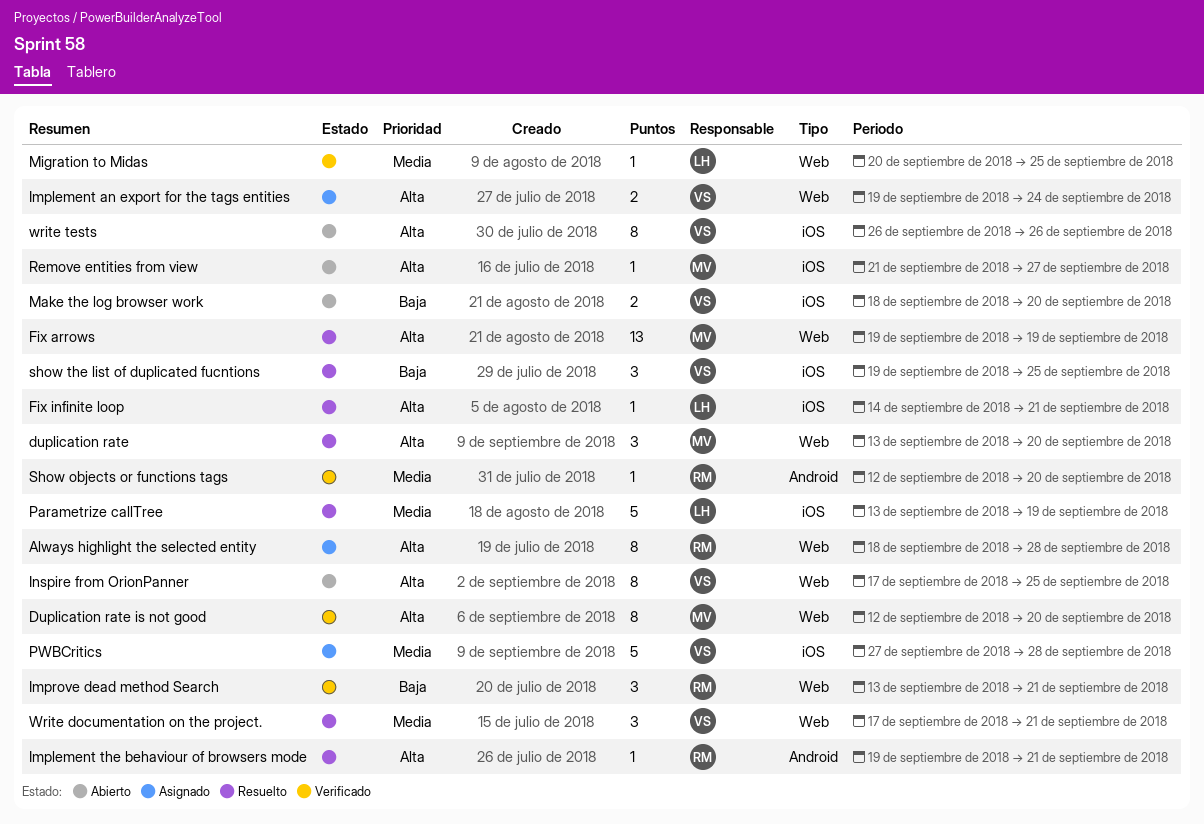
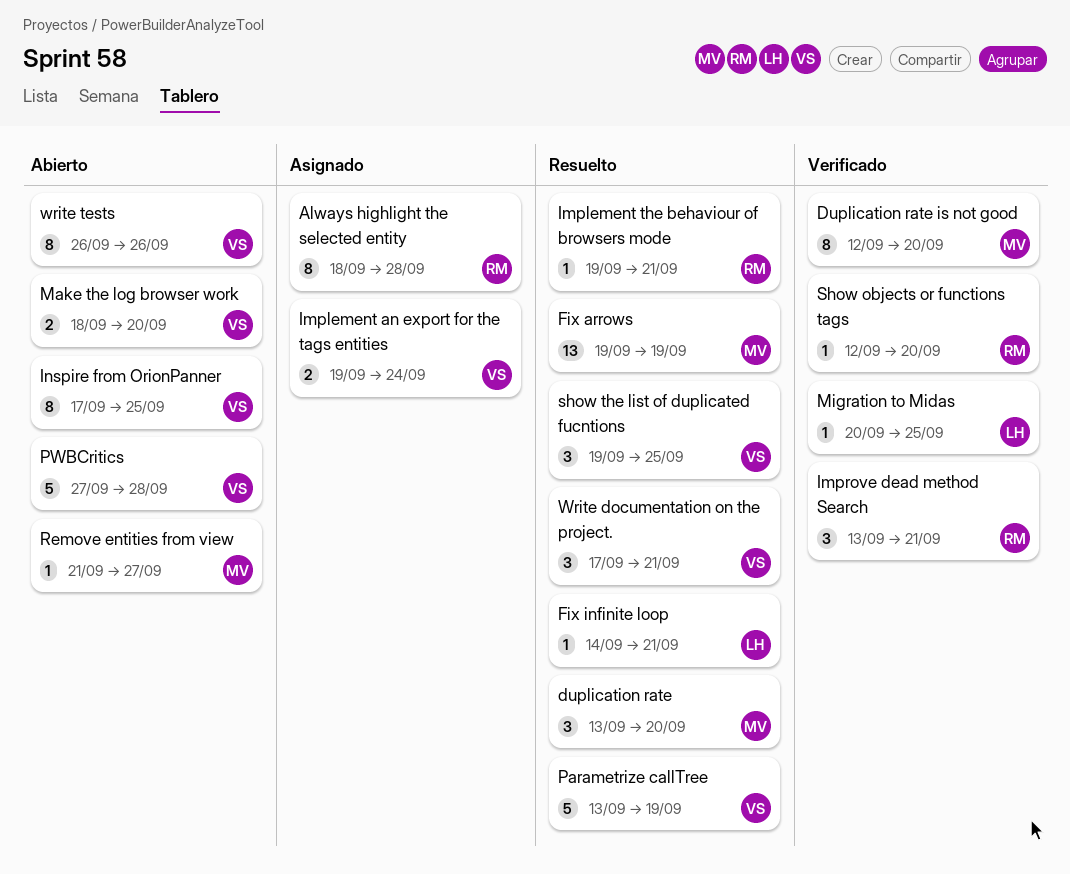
Parametrize callTree, owner: LH -> VS
PWBCritics, status: Asignado -> Abierto

